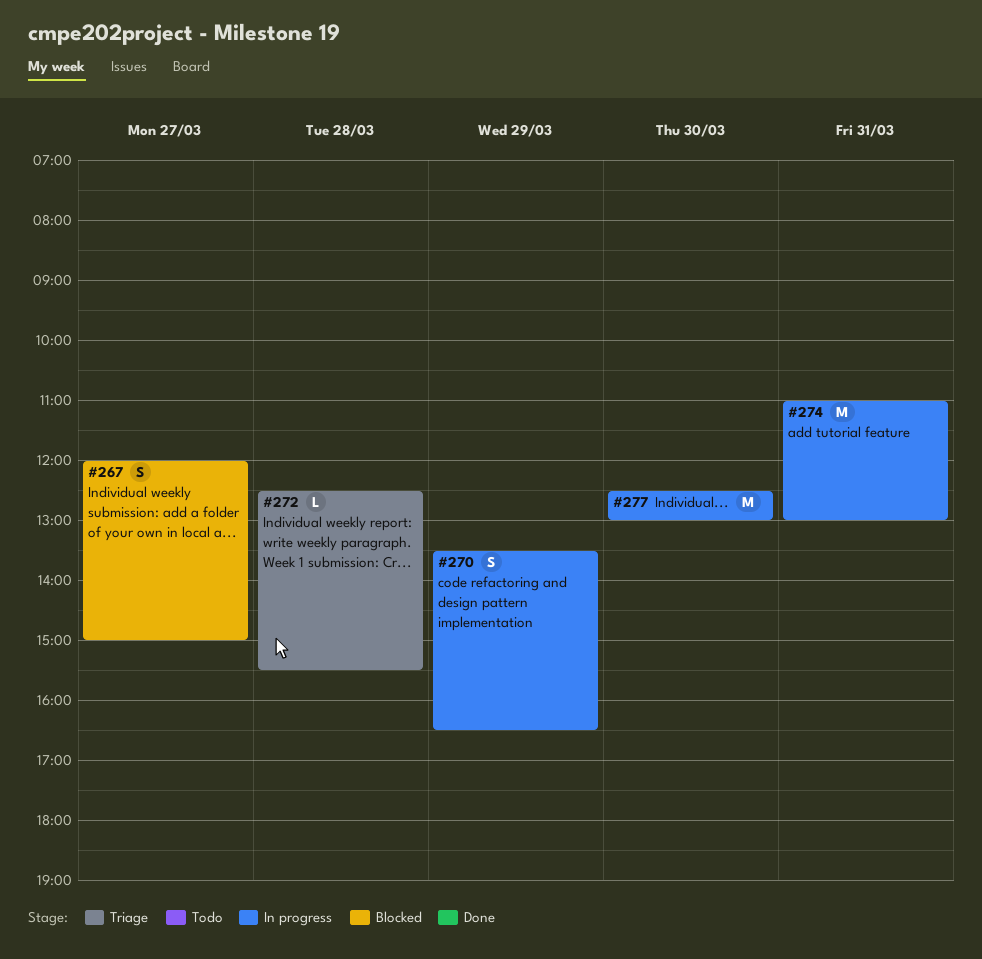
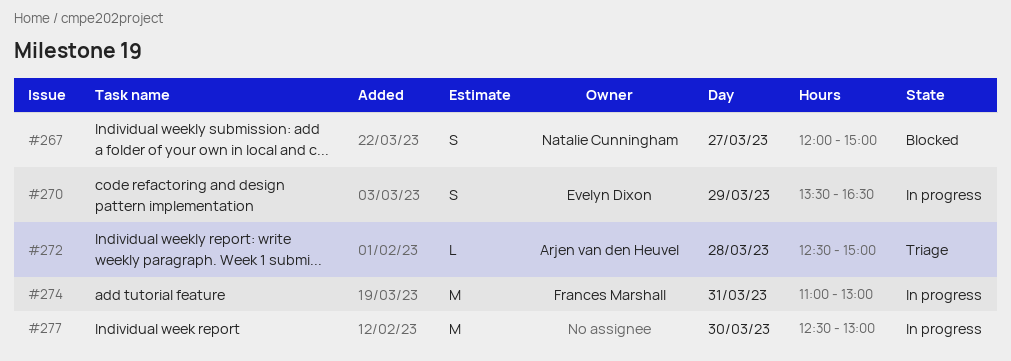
#272, ends: 15:30 -> 15:00

